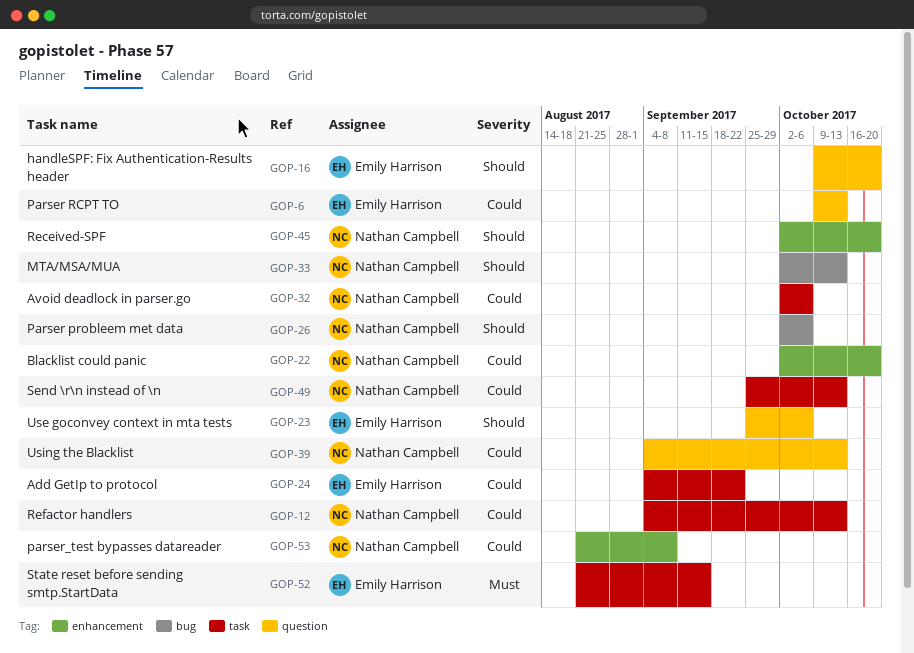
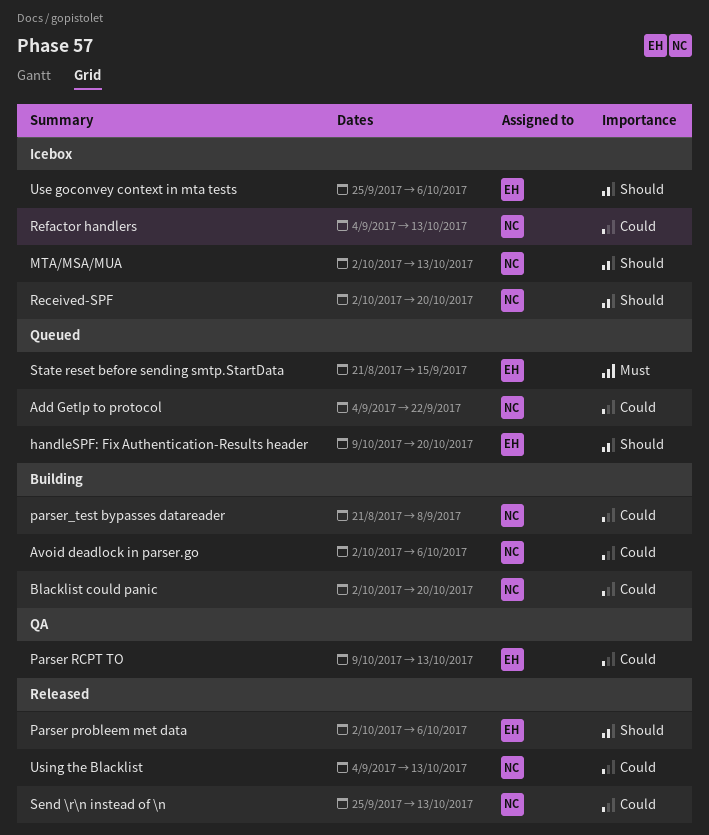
Add GetIp to protocol, owner: Emily Harrison -> Nathan Campbell
Parser probleem met data, owner: Nathan Campbell -> Emily Harrison

